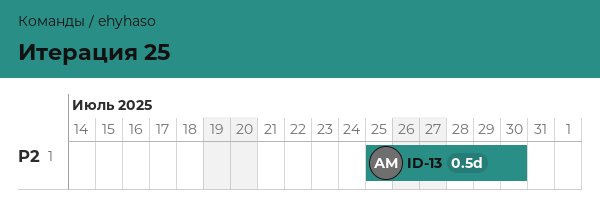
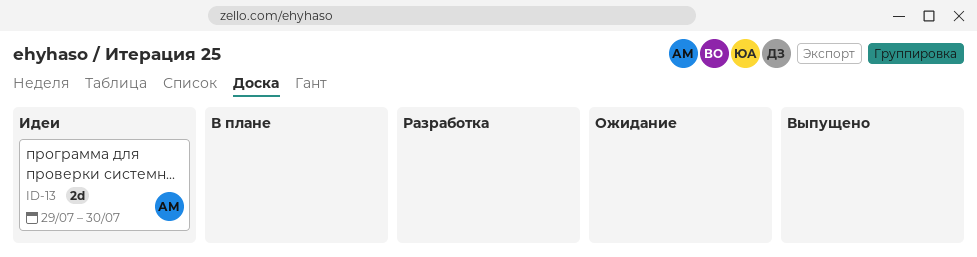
ID-13, estimate: 0.5d -> 2d
ID-13, start: Jul 25 -> Jul 29

